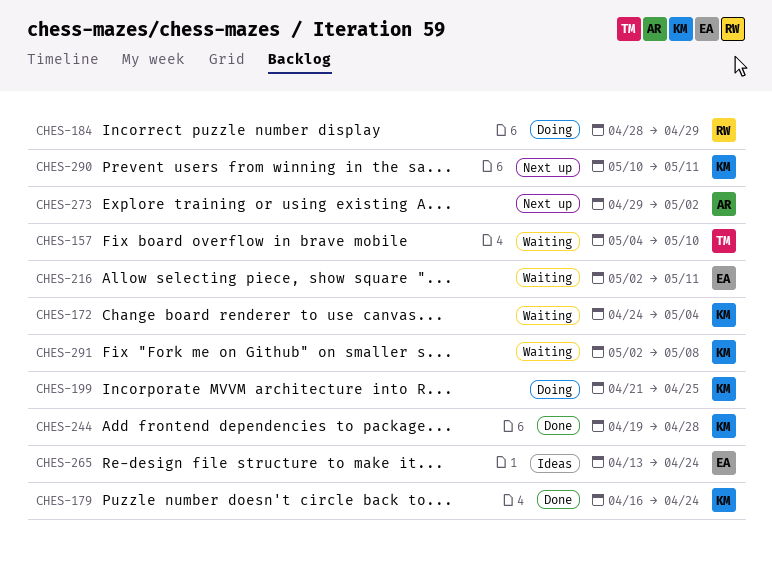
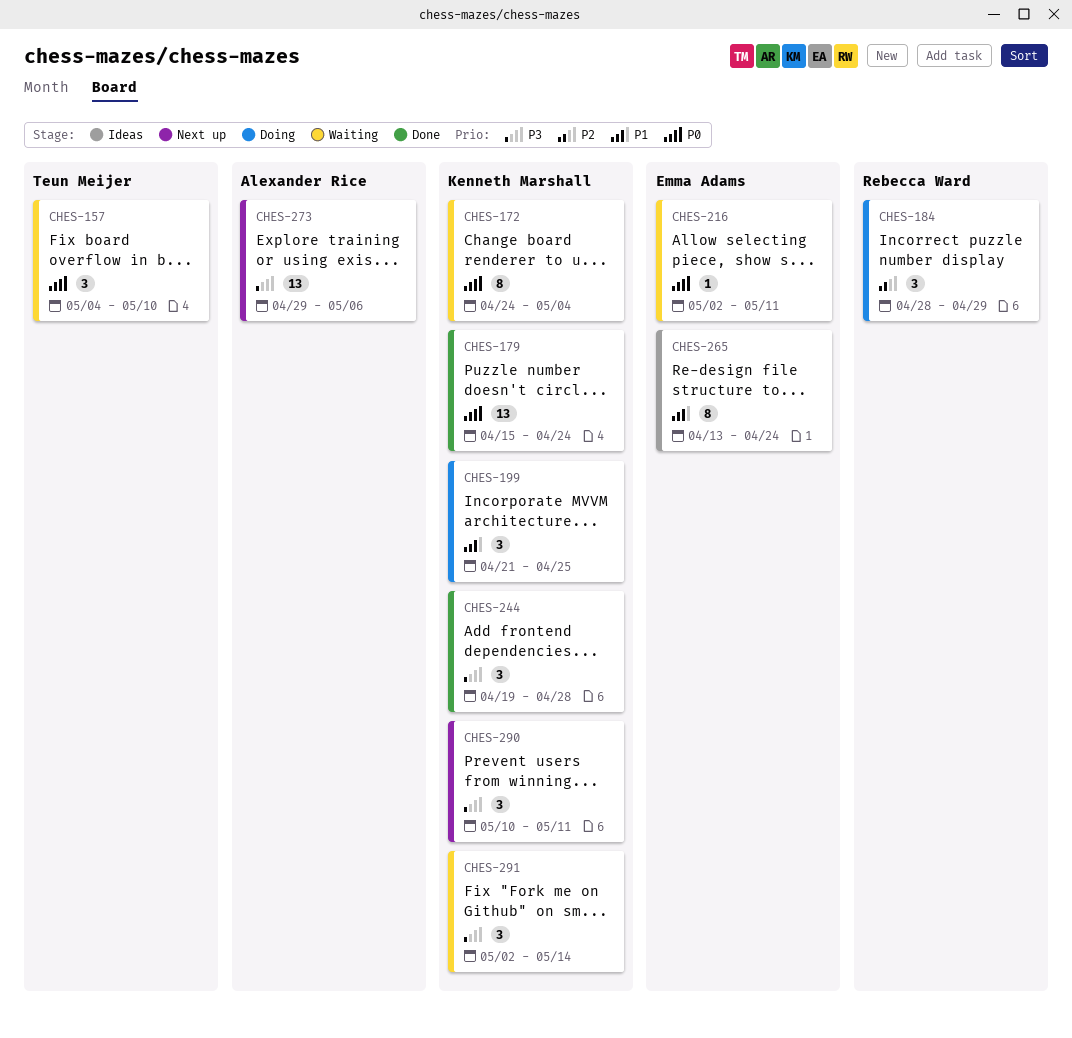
CHES-179, start: Apr 16 -> Apr 15
CHES-273, due: May 2 -> May 6
CHES-291, due: May 8 -> May 14

